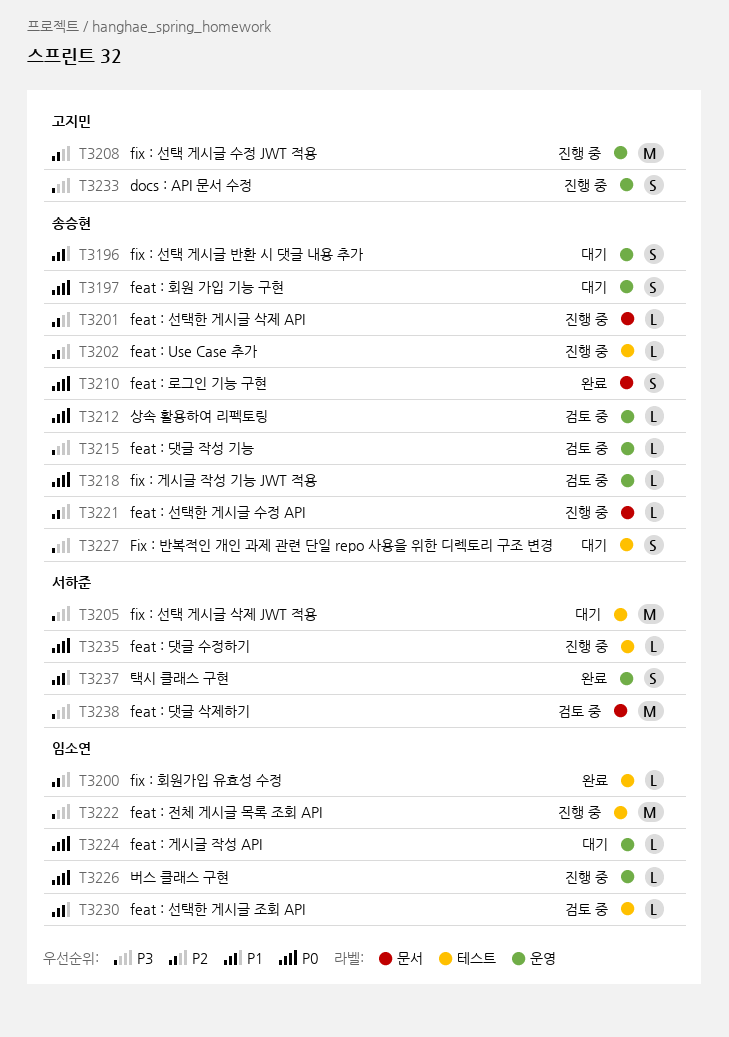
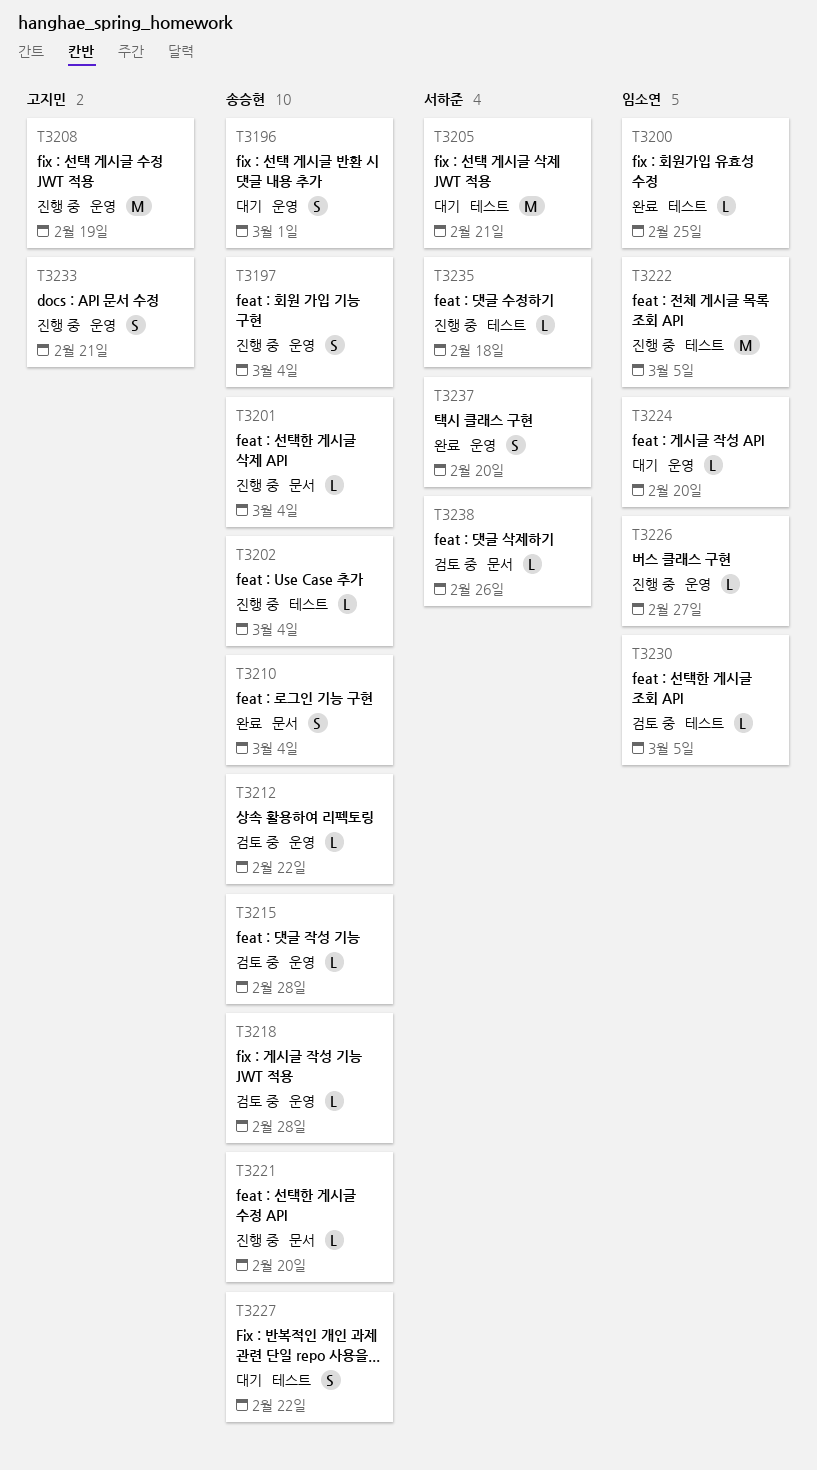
T3197, status: 대기 -> 진행 중
T3238, estimate: M -> L

